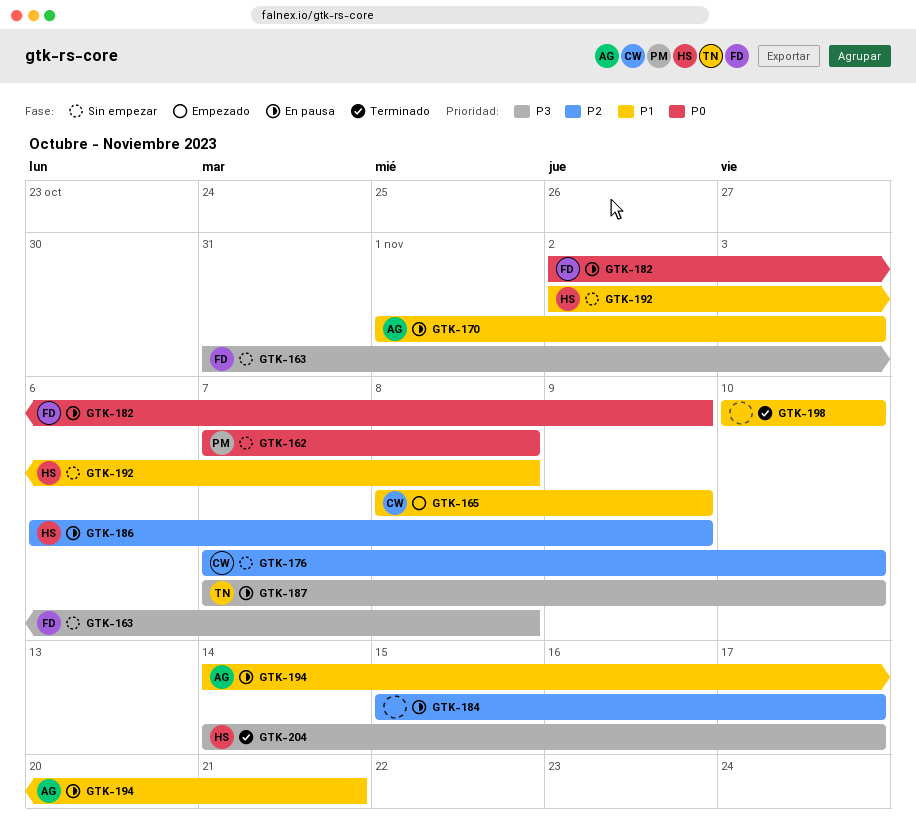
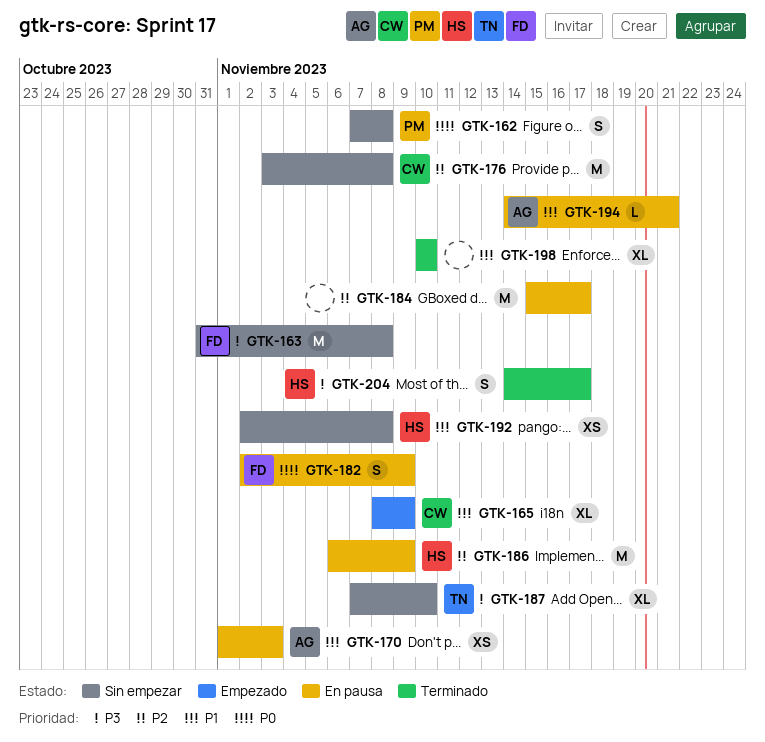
GTK-176, start: Nov 7 -> Nov 3
GTK-176, due: Nov 10 -> Nov 8
GTK-187, status: En pausa -> Sin empezar

